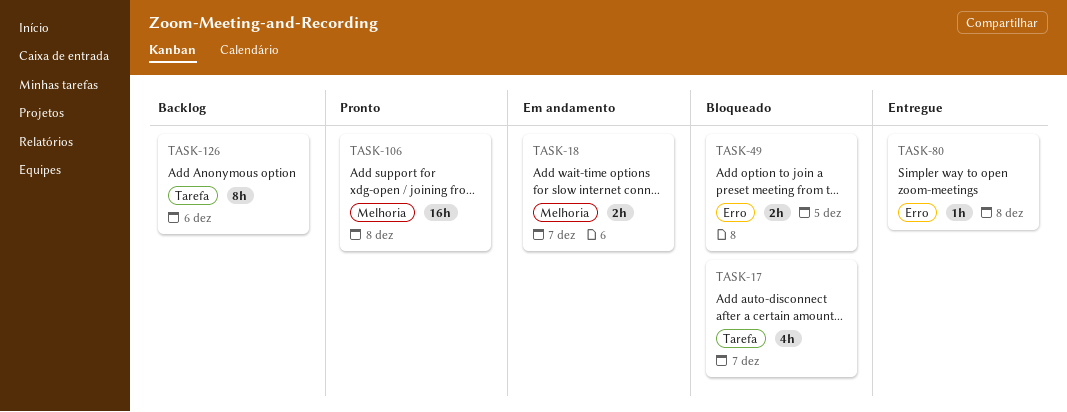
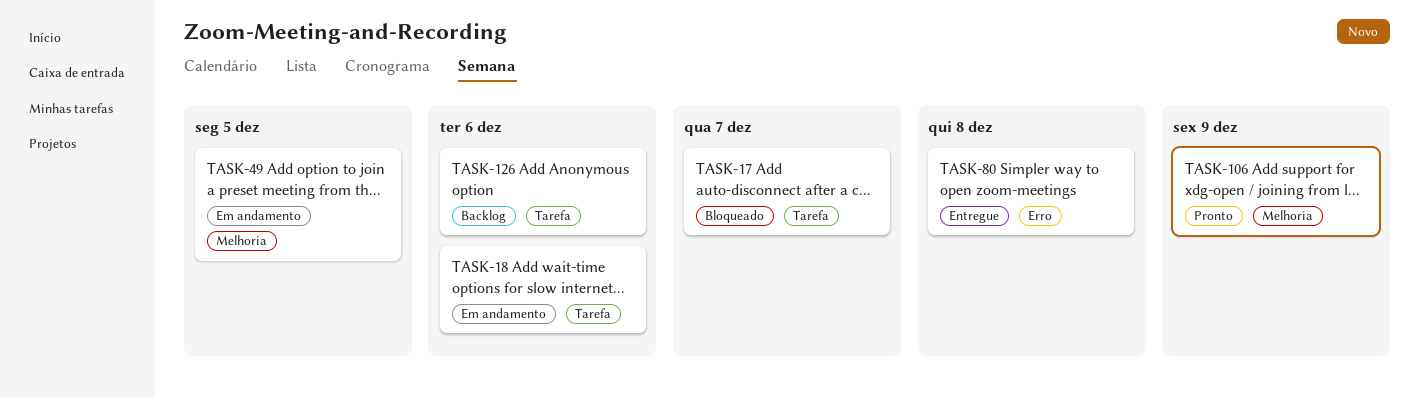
TASK-18, label: Melhoria -> Tarefa
TASK-18, due: Dec 7 -> Dec 6
TASK-49, status: Bloqueado -> Em andamento
TASK-49, label: Erro -> Melhoria
TASK-106, due: Dec 8 -> Dec 9

